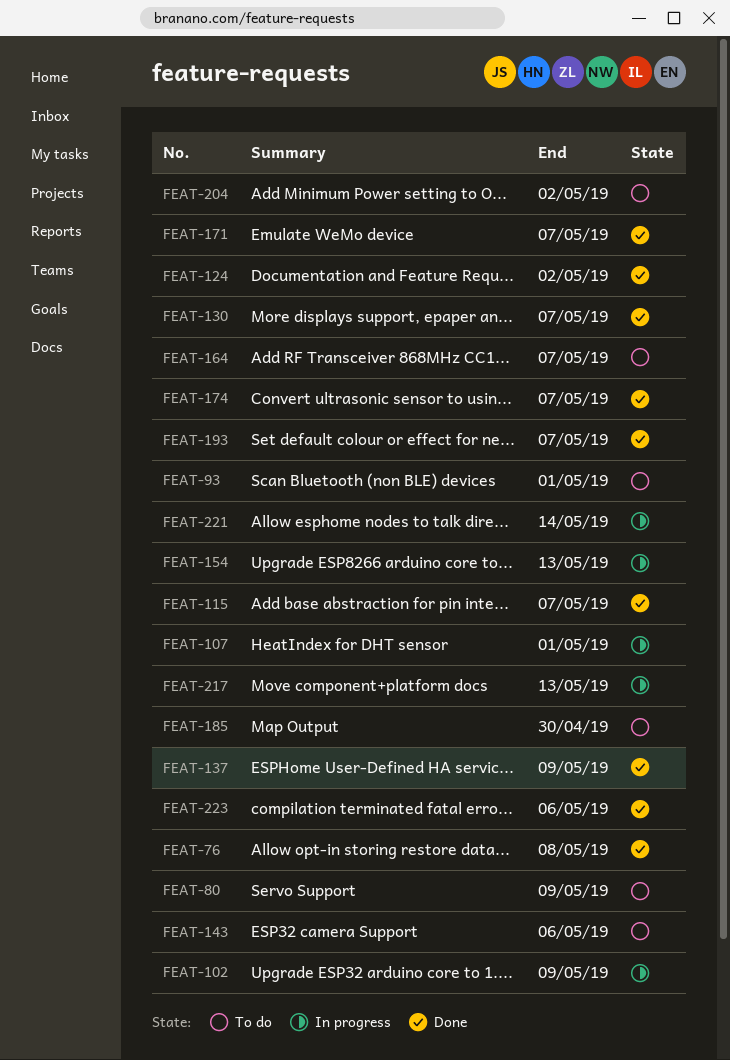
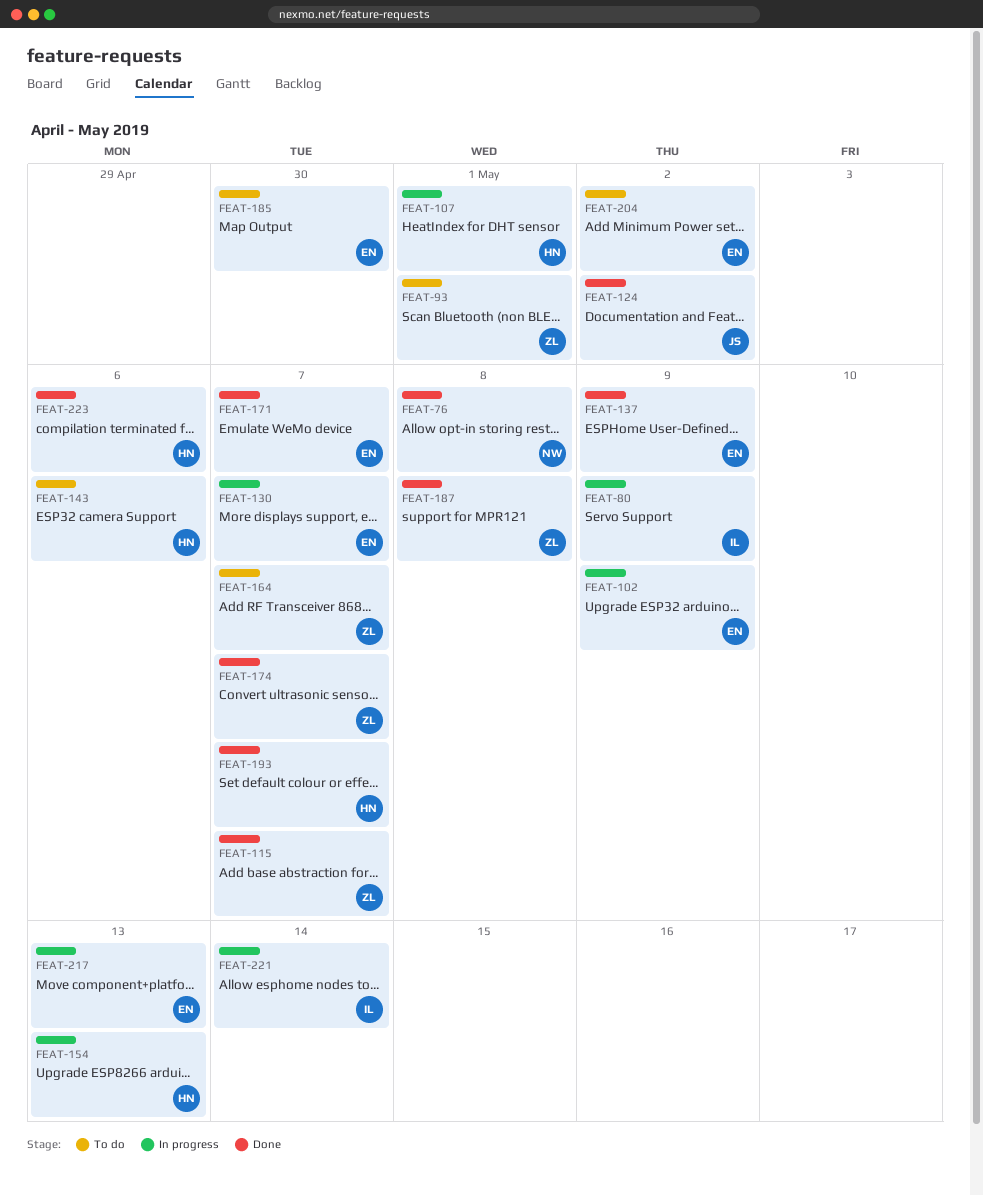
FEAT-80, status: To do -> In progress
FEAT-130, status: Done -> In progress
FEAT-187: none -> present

